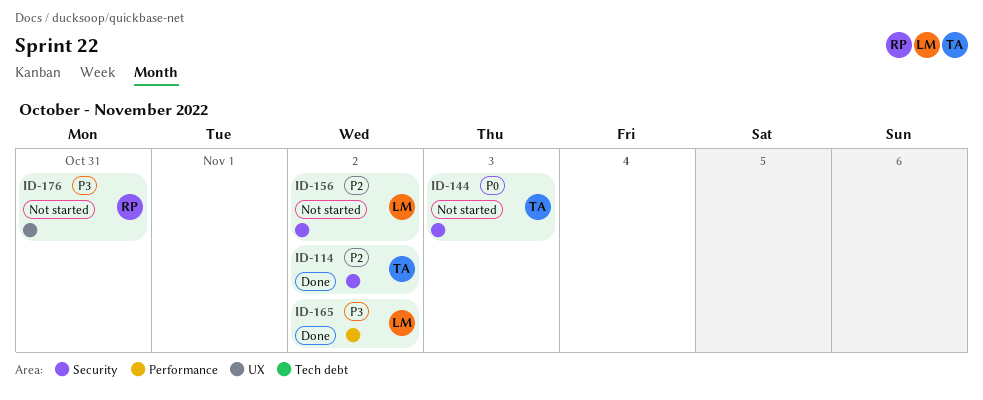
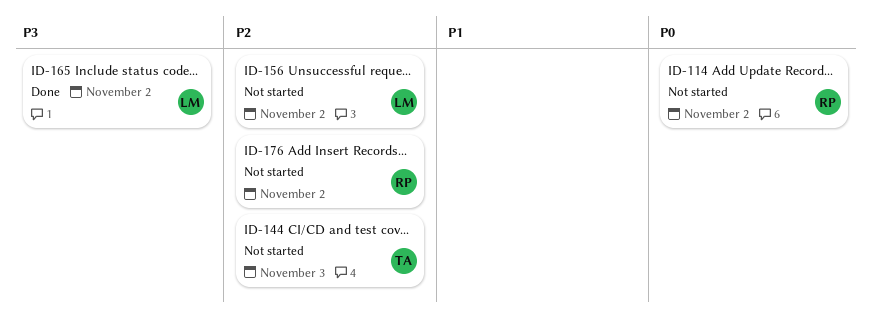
ID-114, status: Done -> Not started
ID-114, owner: TA -> RP
ID-114, priority: P2 -> P0
ID-144, priority: P0 -> P2
ID-176, priority: P3 -> P2
ID-176, due: Oct 31 -> Nov 2

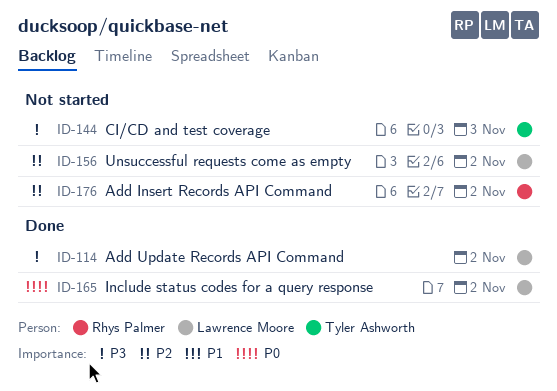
ID-114, status: Not started -> Done
ID-114, owner: Rhys Palmer -> Lawrence Moore
ID-114, priority: P0 -> P3
ID-144, priority: P2 -> P3
ID-165, priority: P3 -> P0

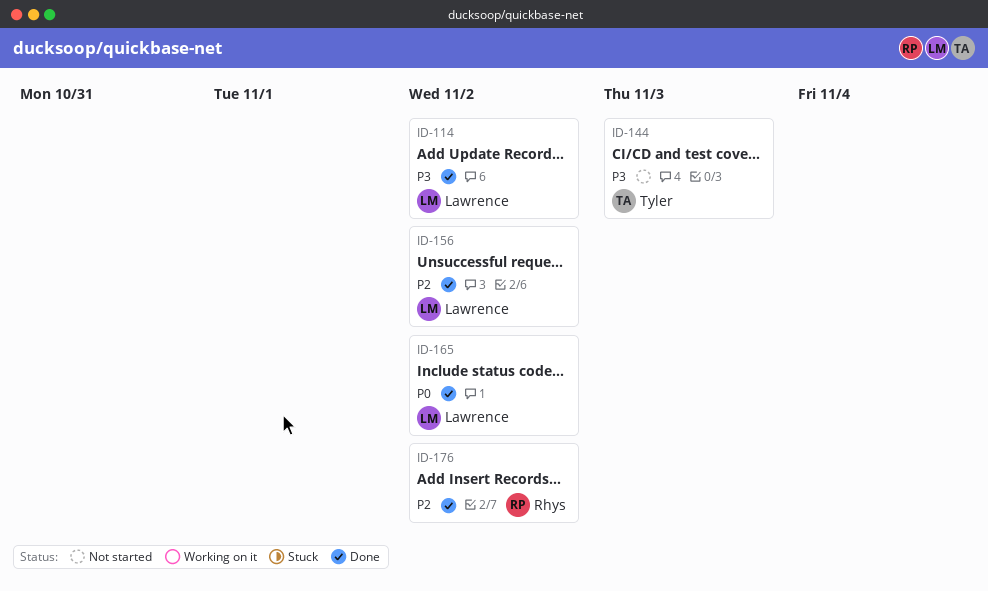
ID-156, status: Not started -> Done
ID-176, status: Not started -> Done

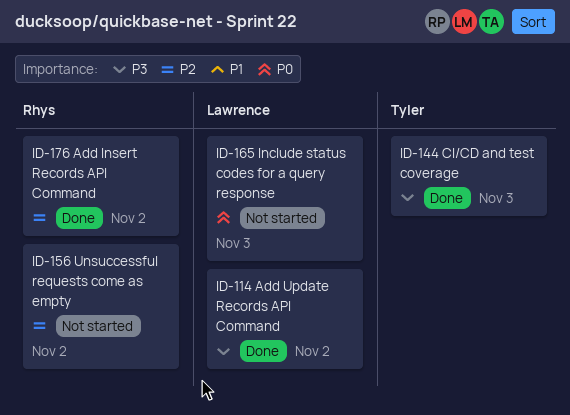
ID-144, status: Not started -> Done
ID-156, status: Done -> Not started
ID-156, owner: Lawrence -> Rhys
ID-165, status: Done -> Not started
ID-165, due: Nov 2 -> Nov 3

